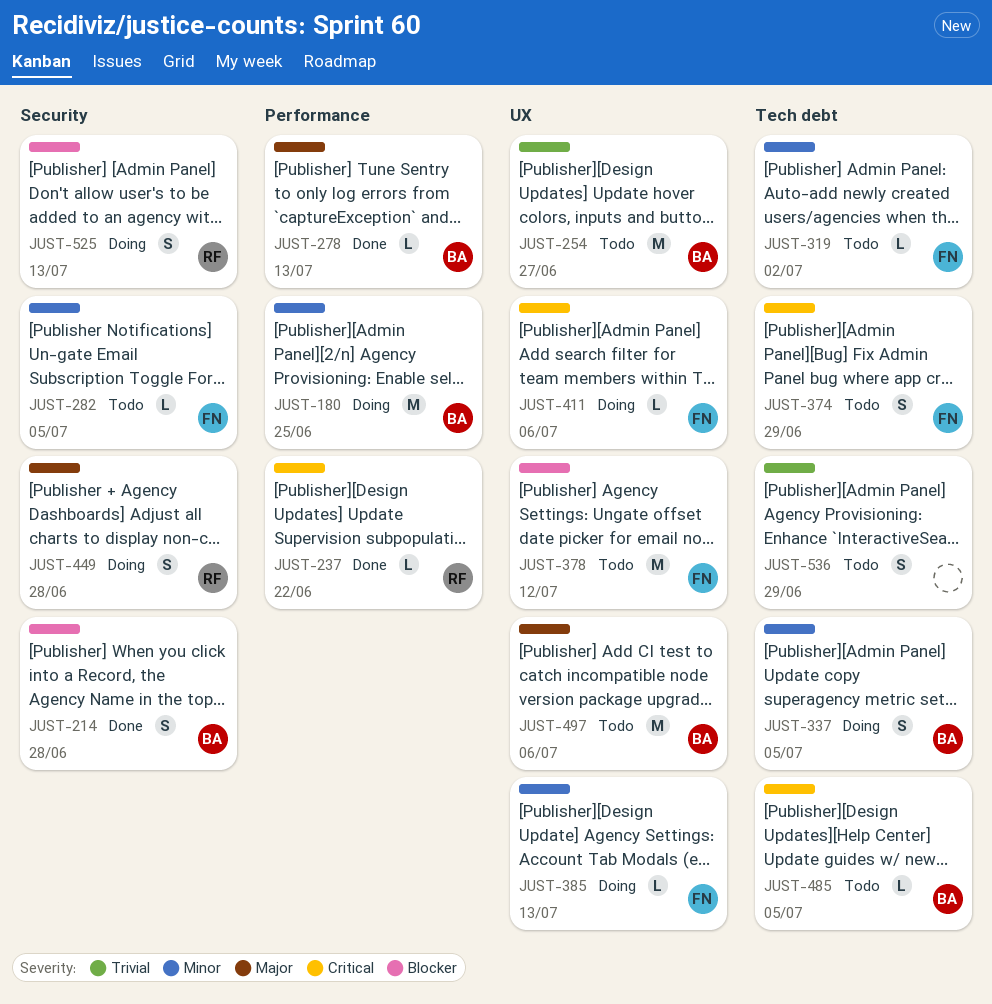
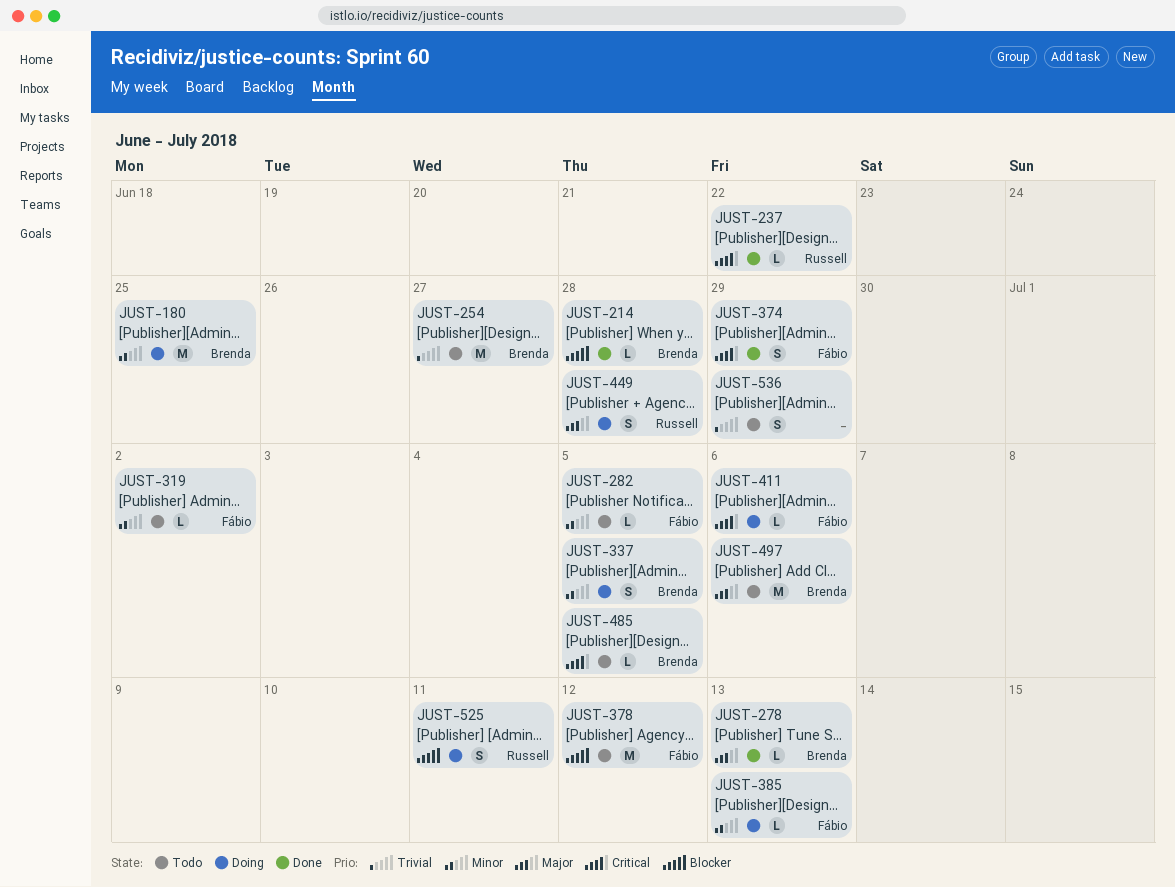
JUST-214, estimate: S -> L
JUST-374, status: Todo -> Done
JUST-525, due: Jul 13 -> Jul 11

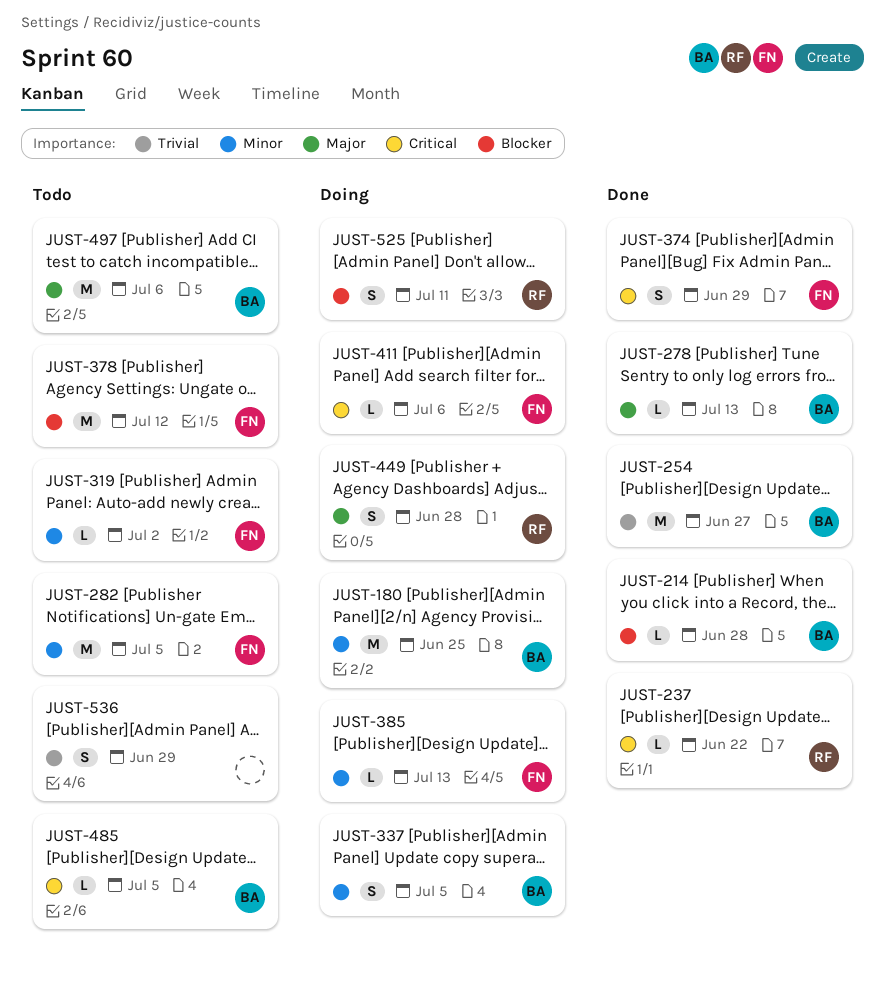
JUST-254, status: Todo -> Done
JUST-282, estimate: L -> M

